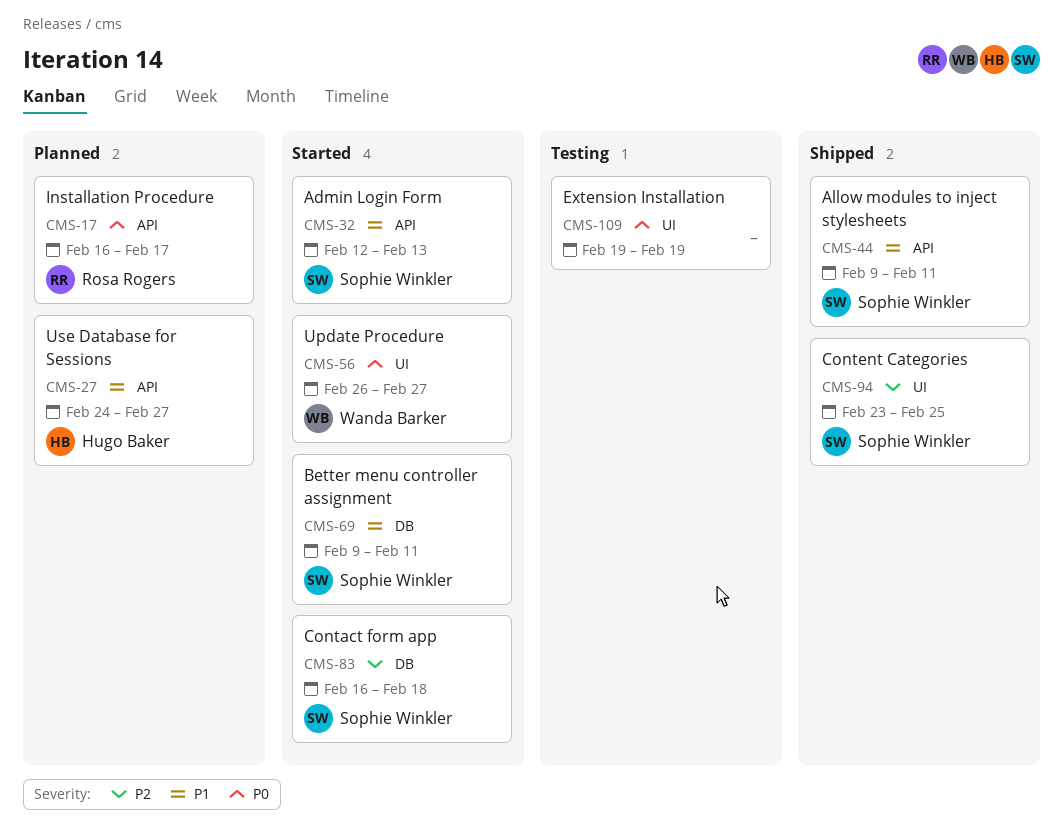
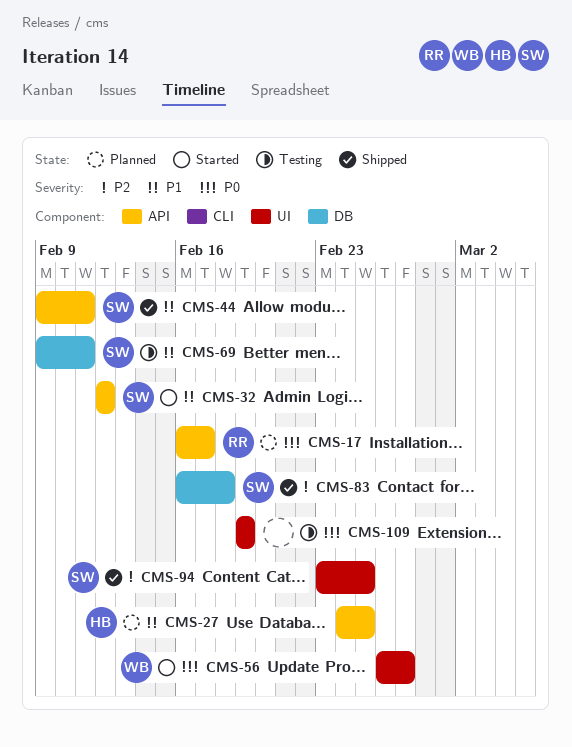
CMS-27, due: Feb 27 -> Feb 25
CMS-32, due: Feb 13 -> Feb 12
CMS-69, status: Started -> Testing
CMS-83, status: Started -> Shipped

